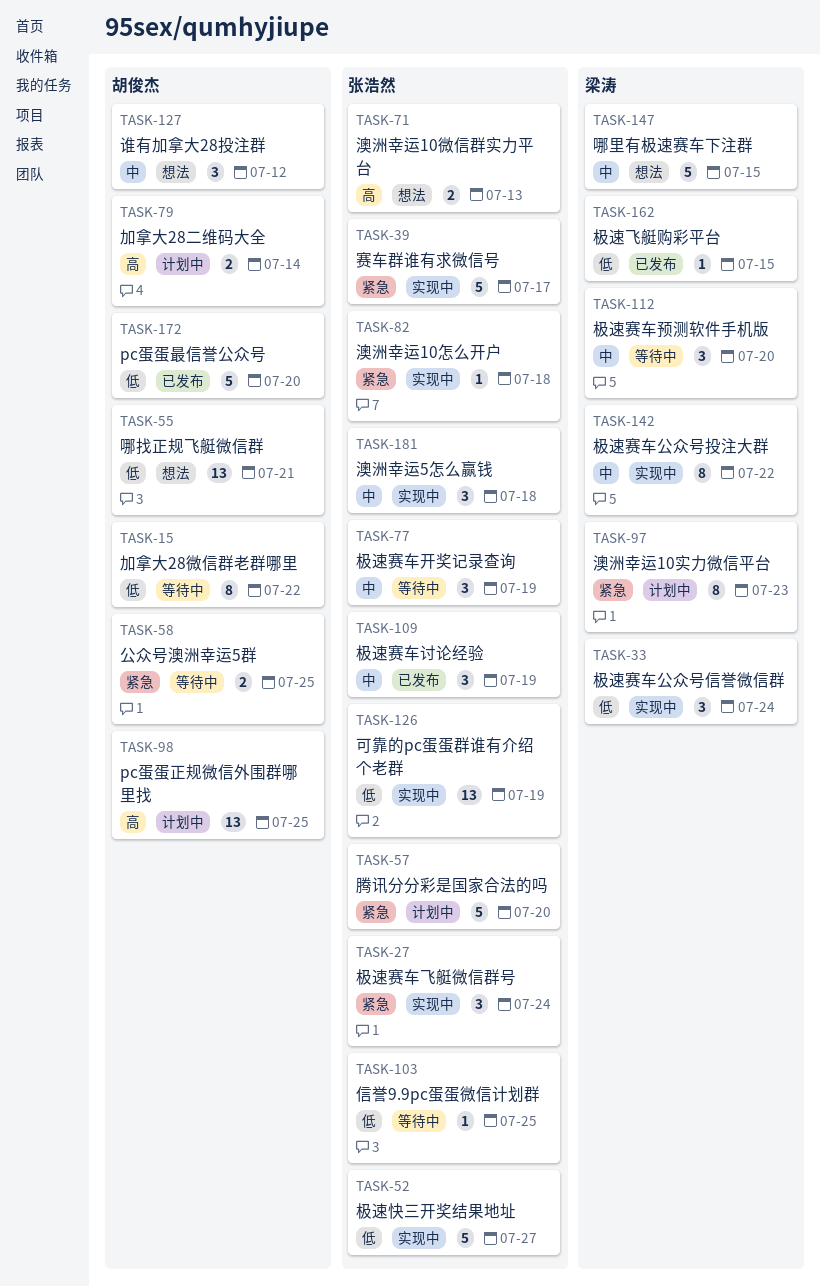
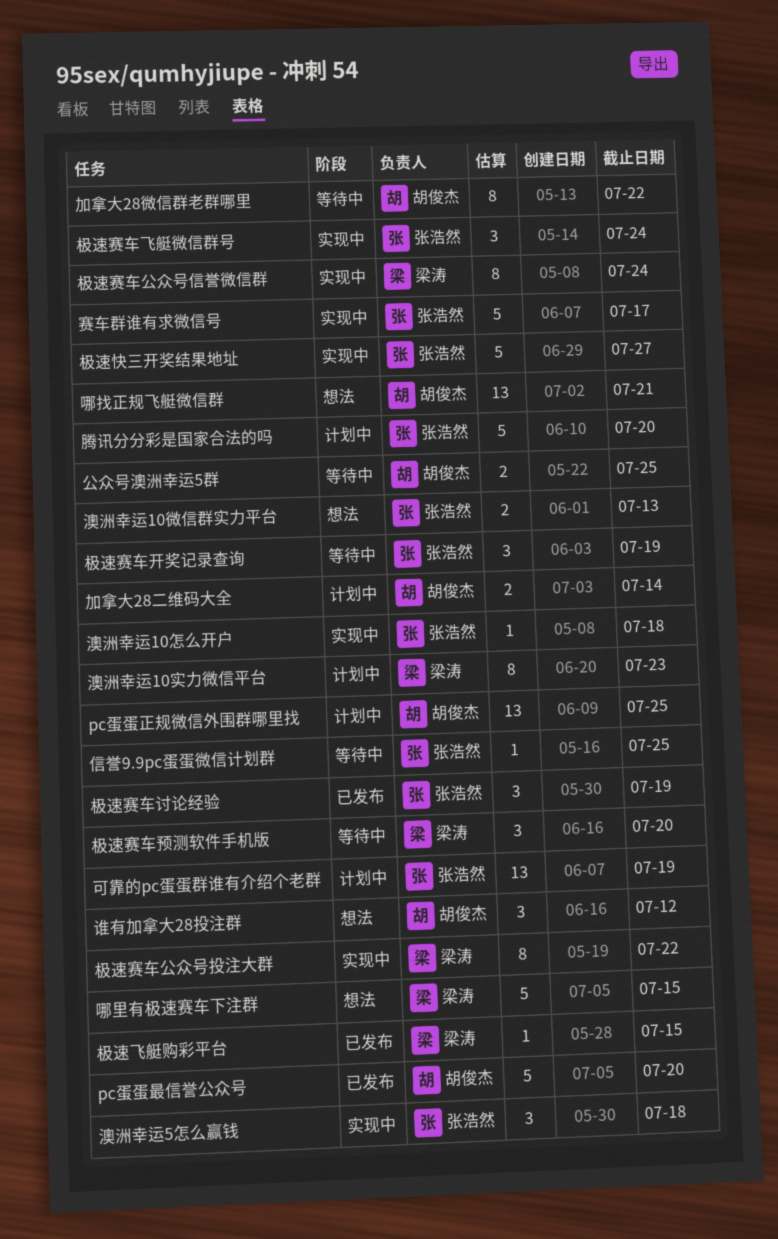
可靠的pc蛋蛋群谁有介绍个老群, status: 实现中 -> 计划中
极速赛车公众号信誉微信群, estimate: 3 -> 8

